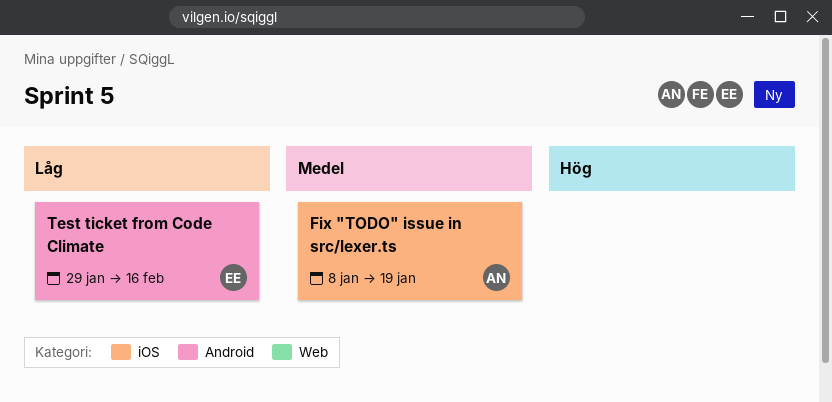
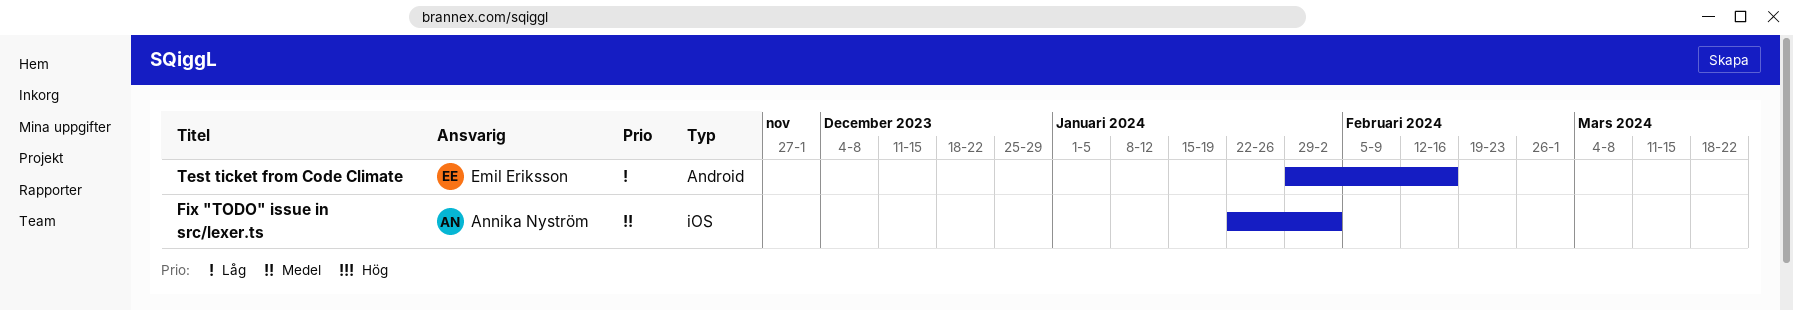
Fix "TODO" issue in src/lexer.ts, start: Jan 8 -> Jan 22
Fix "TODO" issue in src/lexer.ts, due: Jan 19 -> Feb 2

